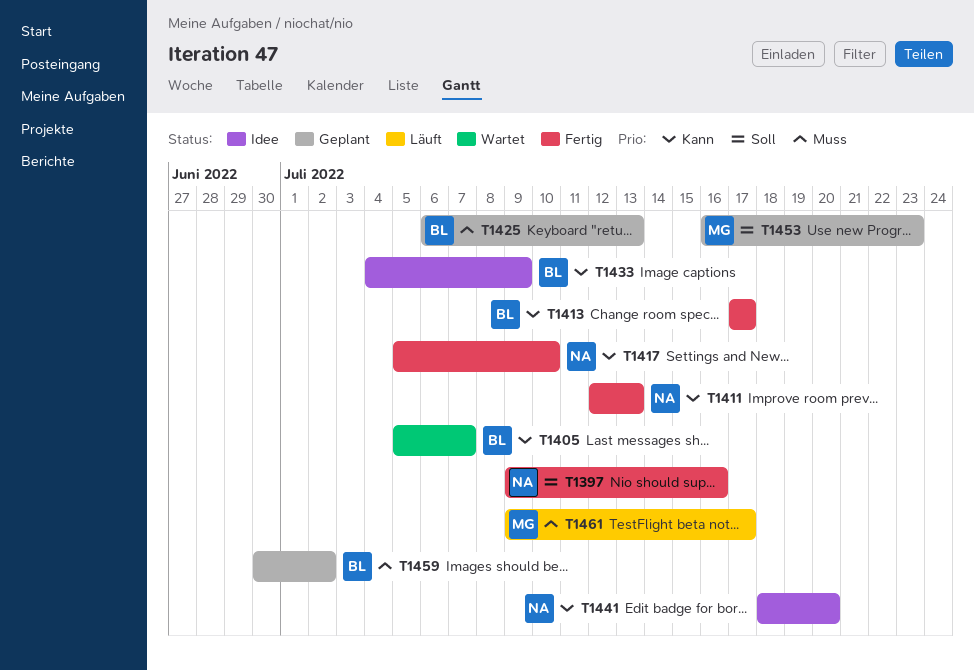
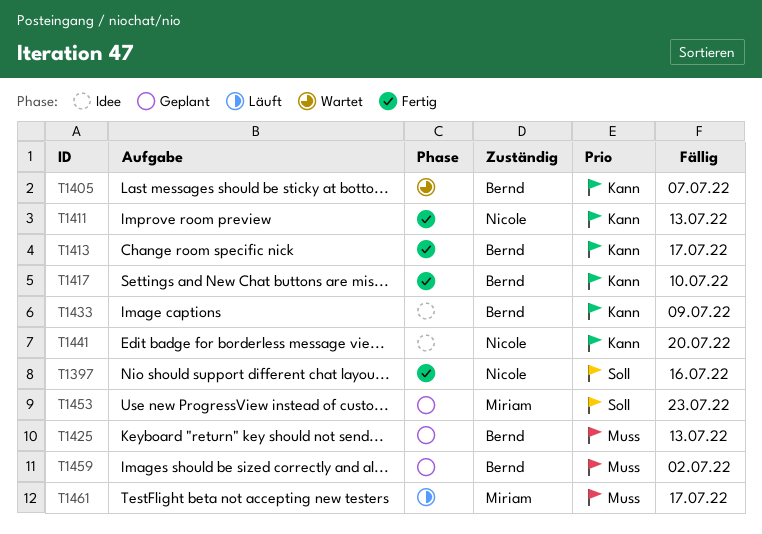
T1417, owner: Nicole -> Bernd

